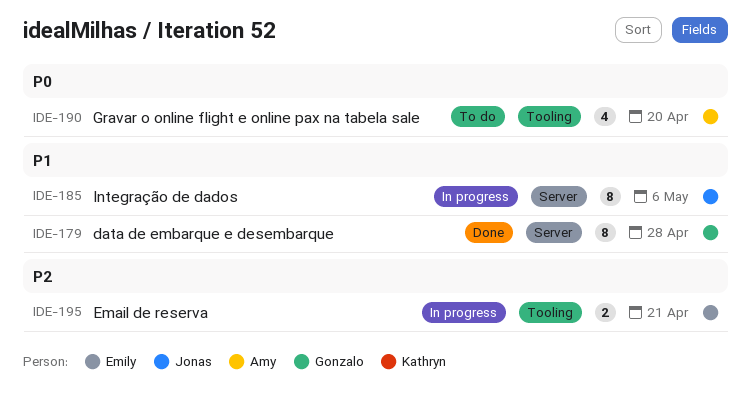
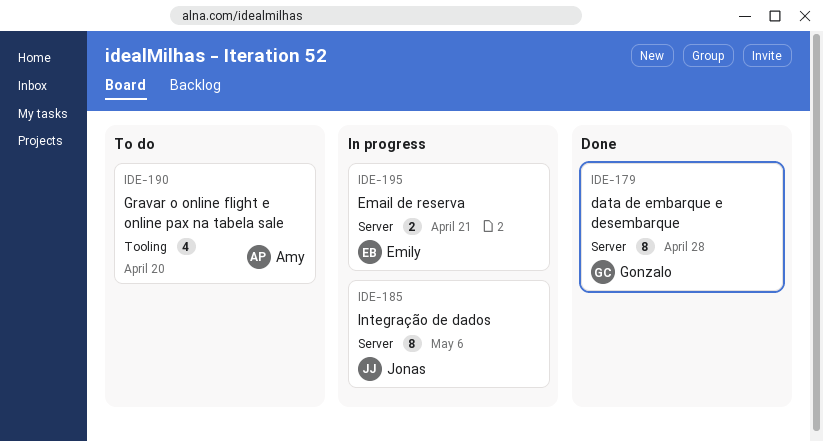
IDE-195, label: Tooling -> Server

